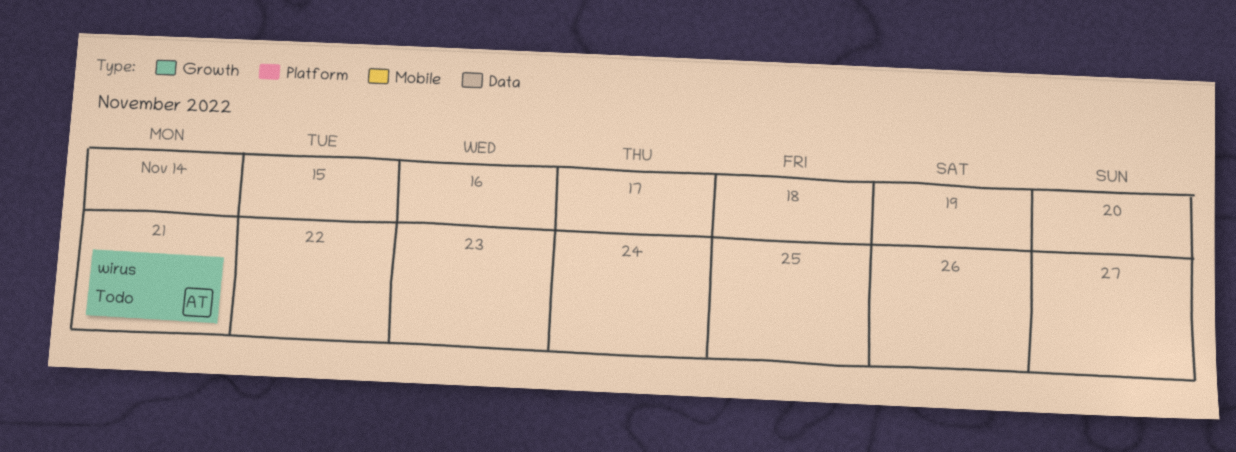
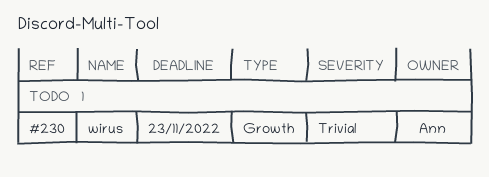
wirus, due: Nov 21 -> Nov 23

